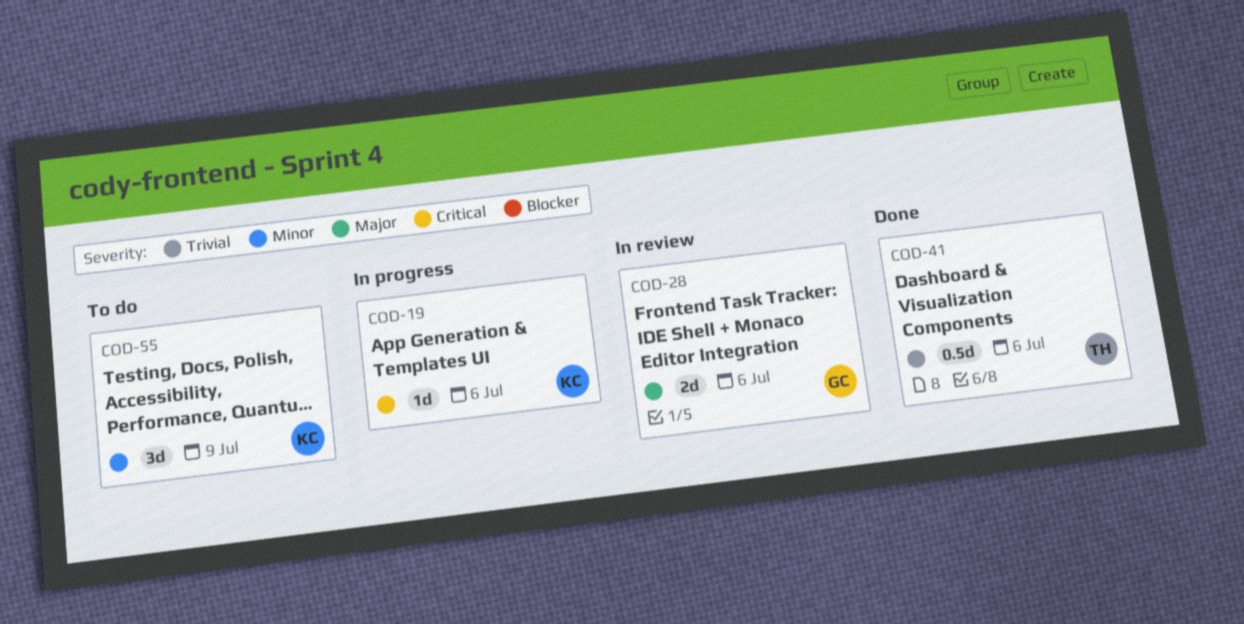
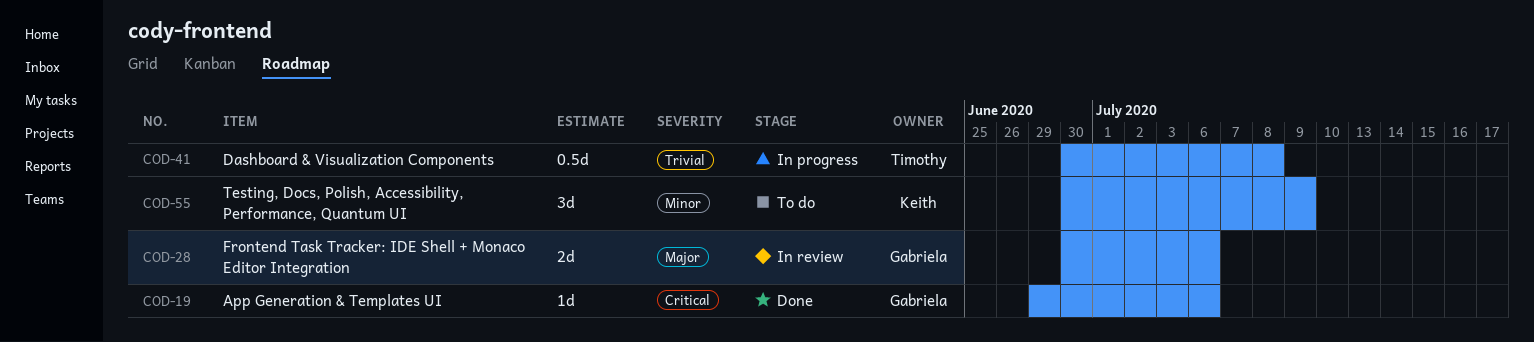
COD-19, status: In progress -> Done
COD-19, owner: Keith -> Gabriela
COD-41, status: Done -> In progress
COD-41, due: Jul 6 -> Jul 8

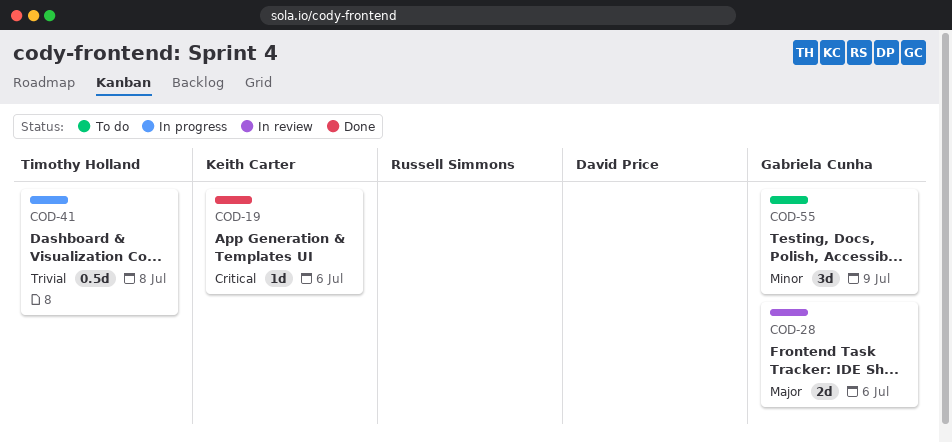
COD-19, owner: Gabriela Cunha -> Keith Carter
COD-55, owner: Keith Carter -> Gabriela Cunha

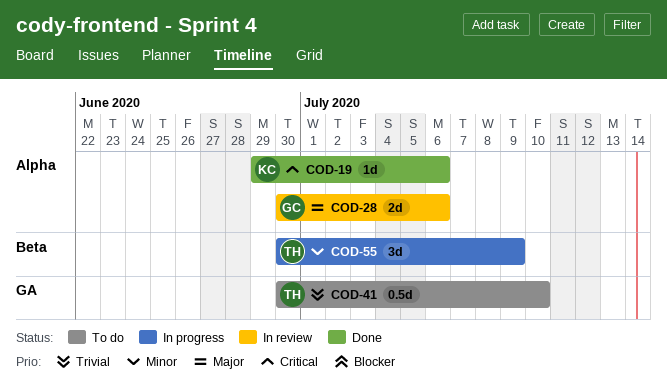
COD-41, status: In progress -> To do
COD-41, due: Jul 8 -> Jul 10
COD-55, status: To do -> In progress
COD-55, owner: Gabriela Cunha -> Timothy Holland

